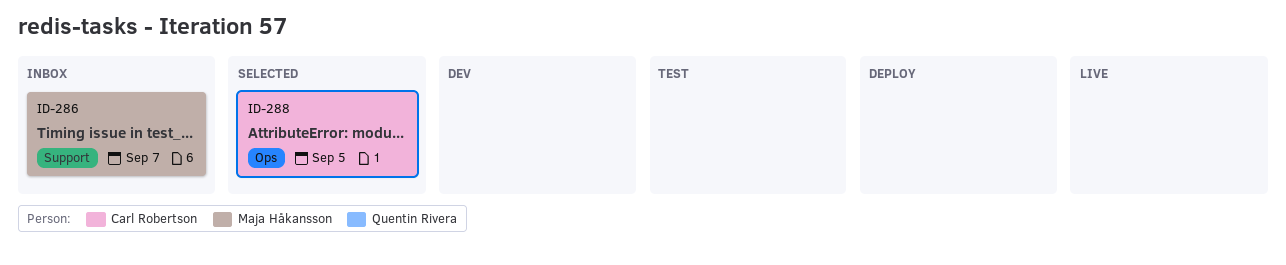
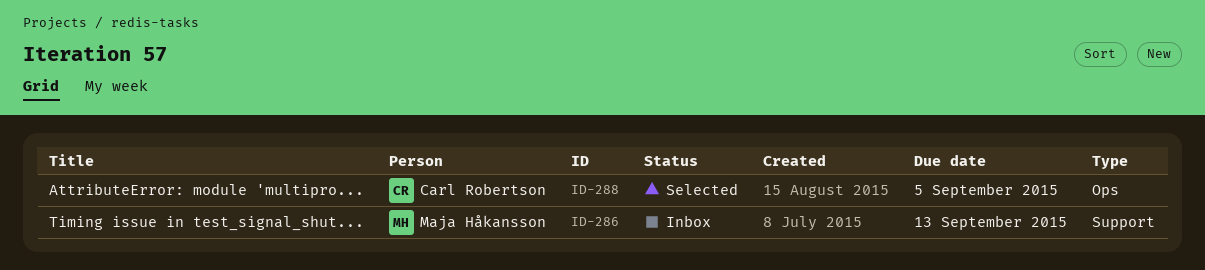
ID-286, due: Sep 7 -> Sep 13

